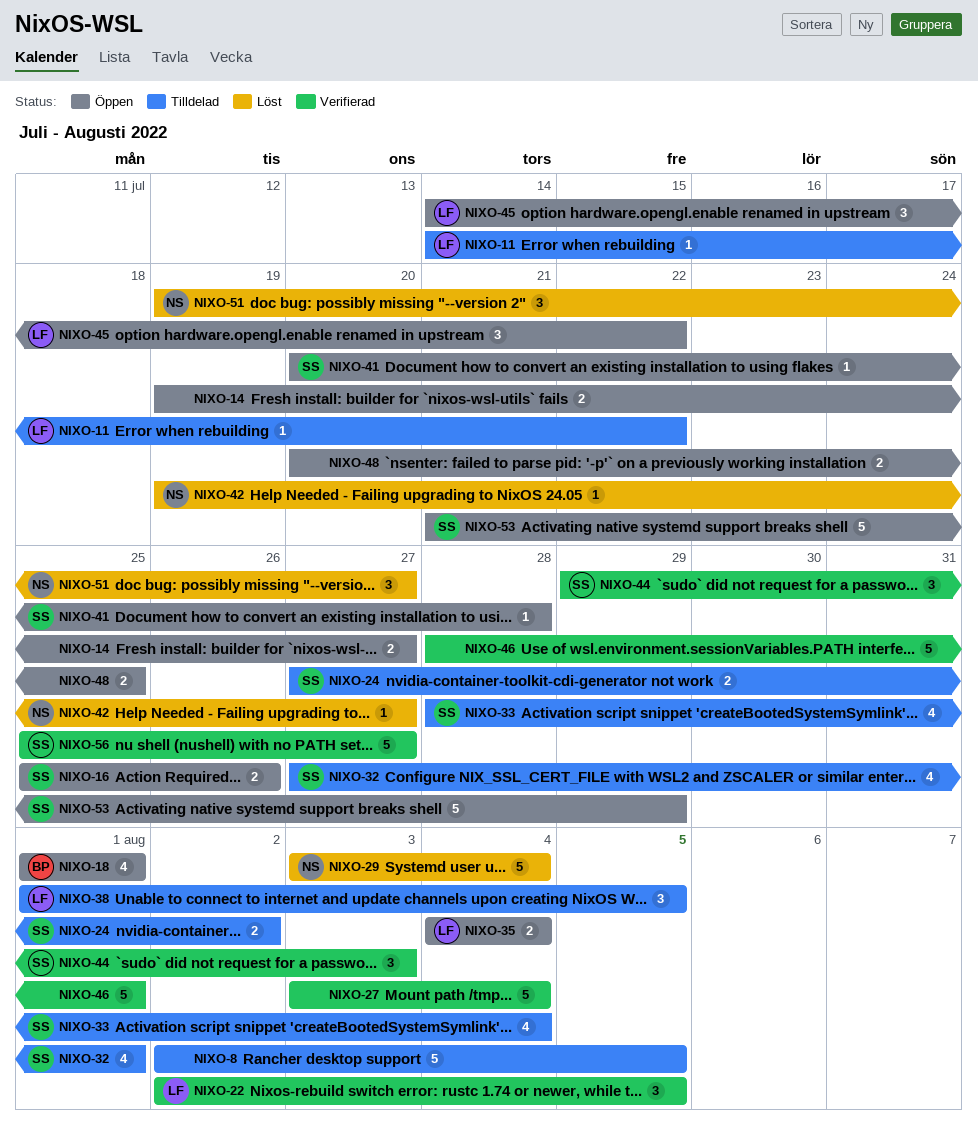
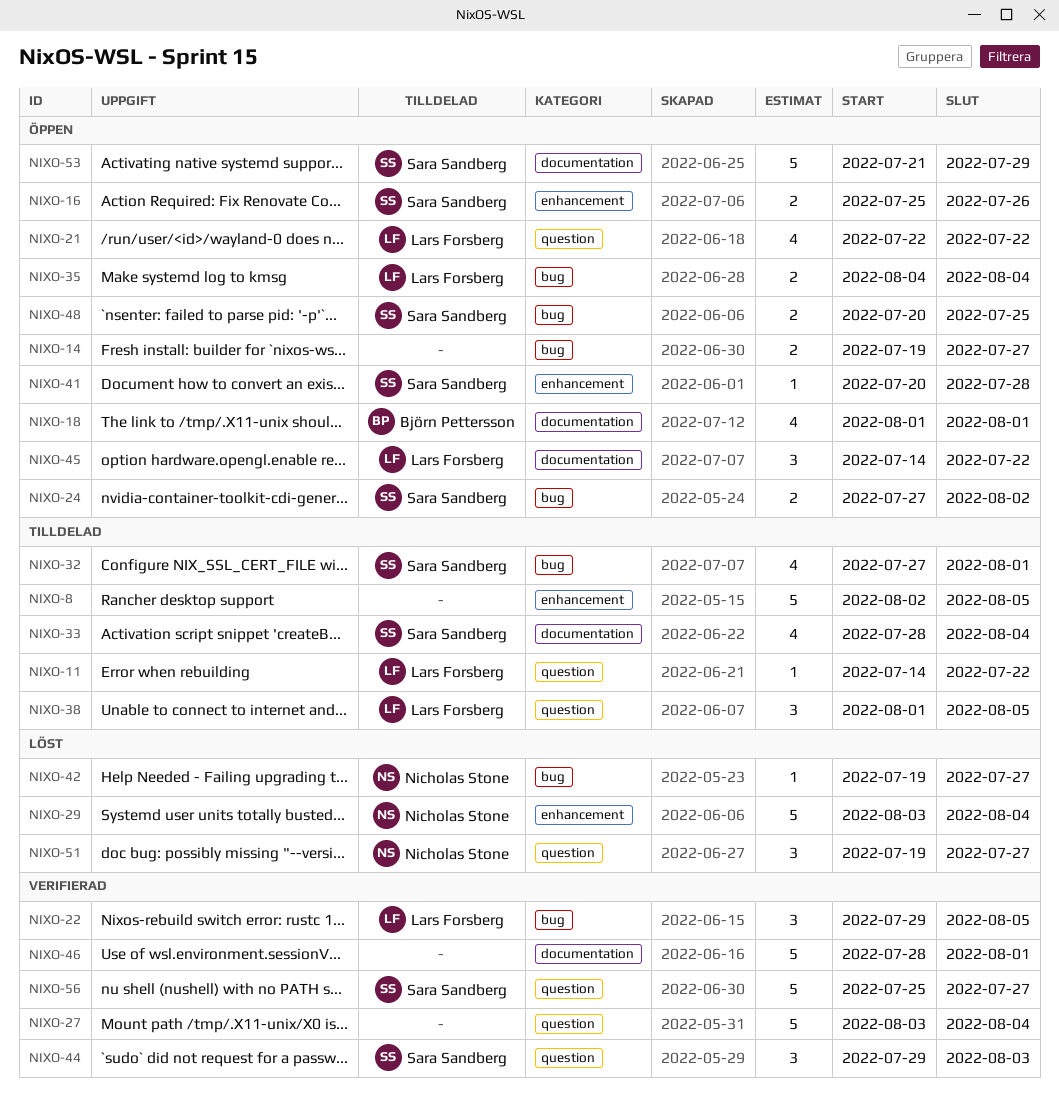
NIXO-21: none -> present
NIXO-22, start: Aug 2 -> Jul 29
NIXO-24, status: Tilldelad -> Öppen
NIXO-48, owner: none -> Sara Sandberg

